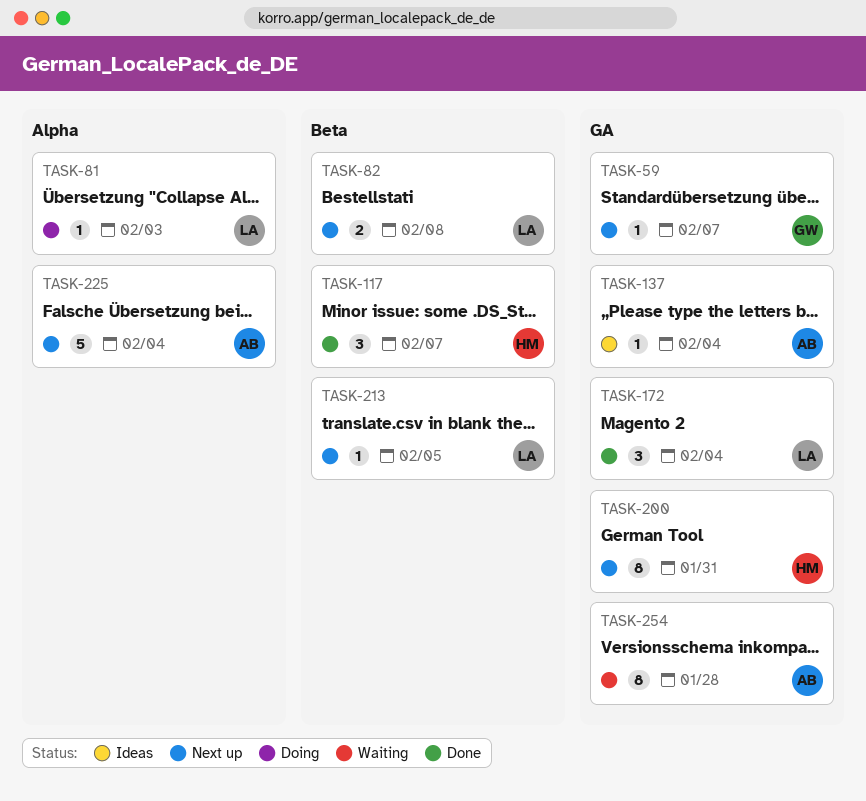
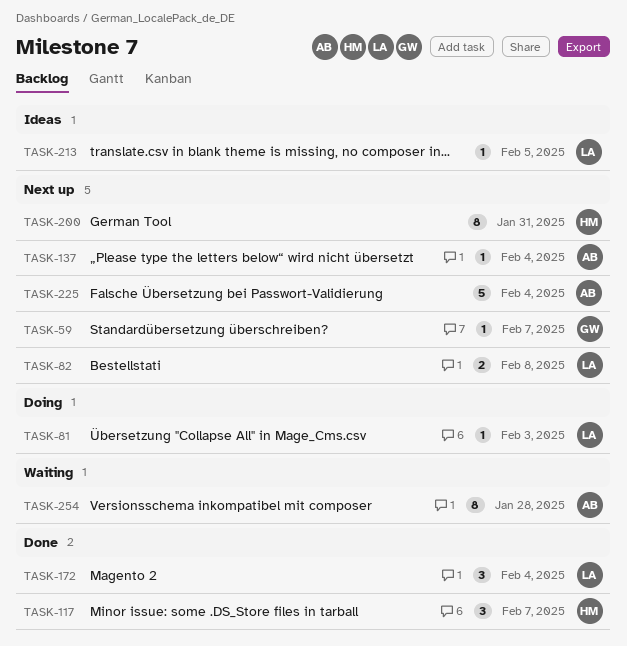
TASK-137, status: Ideas -> Next up
TASK-213, status: Next up -> Ideas

